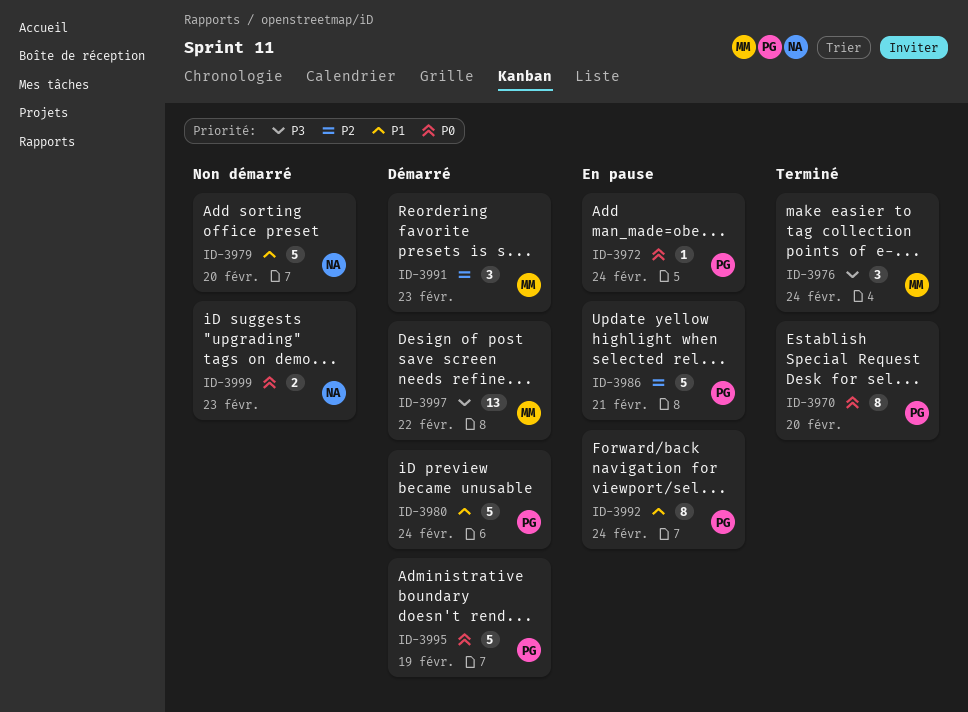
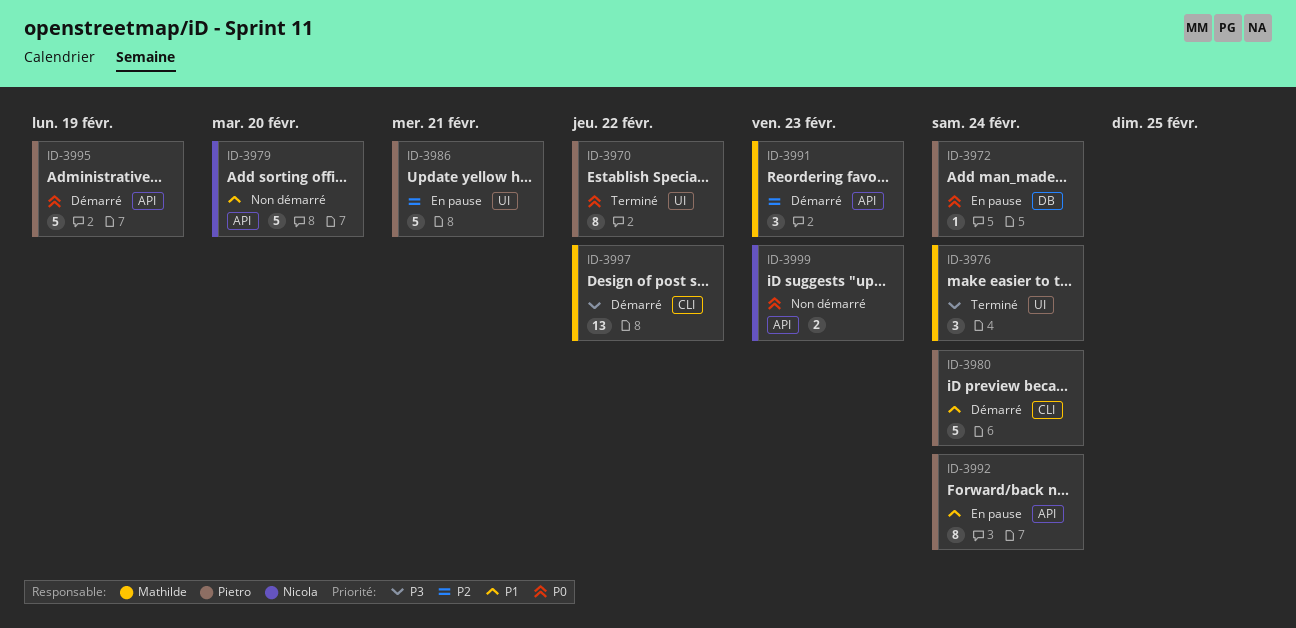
ID-3970, due: Feb 20 -> Feb 22

